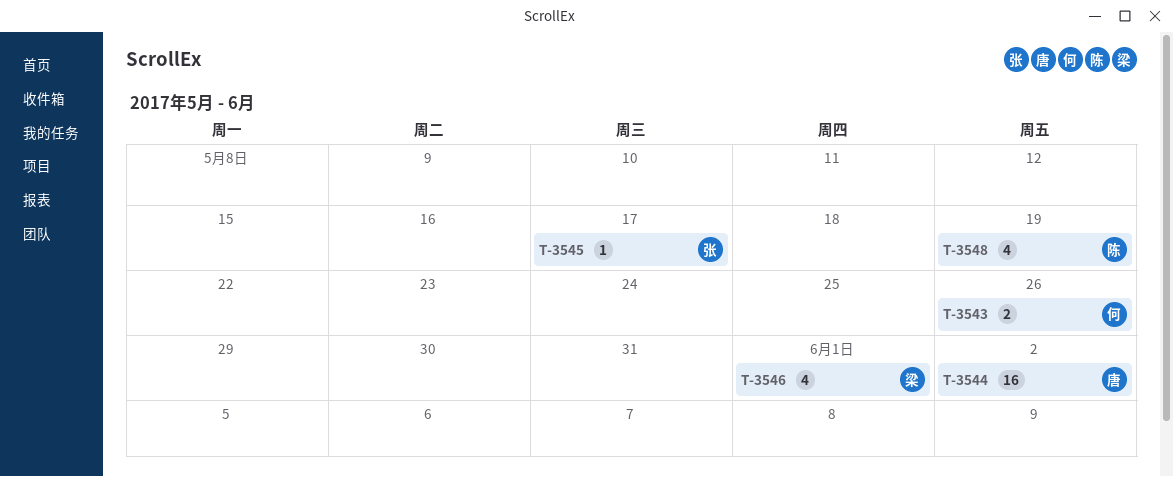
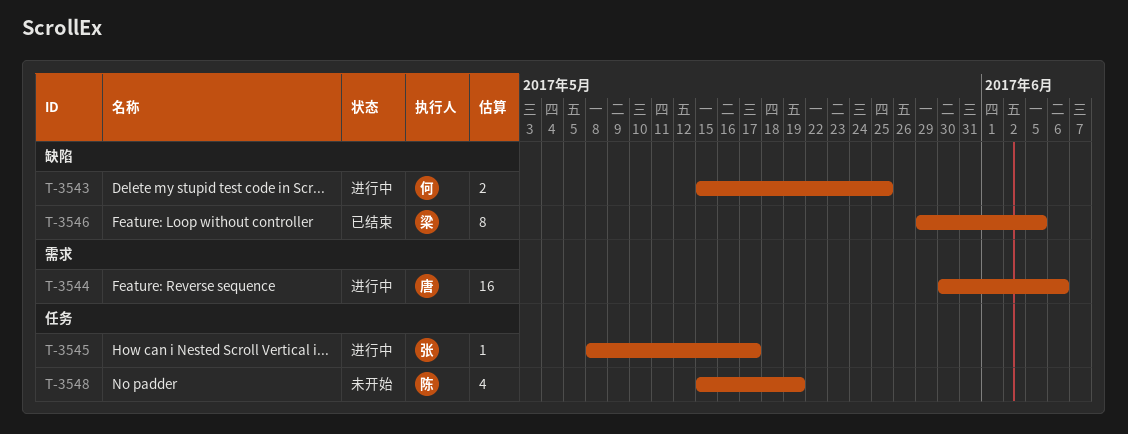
T-3543, due: May 26 -> May 25
T-3544, due: Jun 2 -> Jun 6
T-3546, estimate: 4 -> 8
T-3546, due: Jun 1 -> Jun 5

